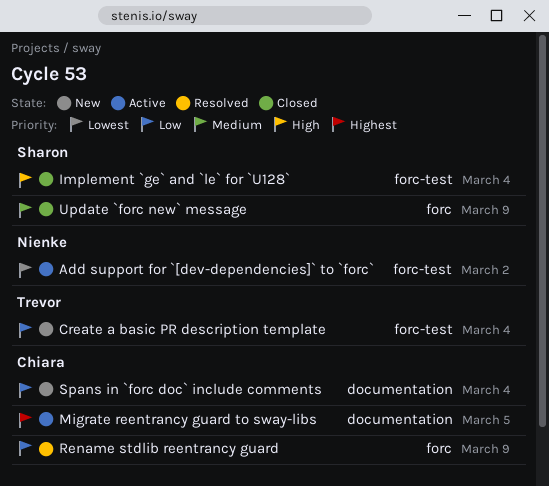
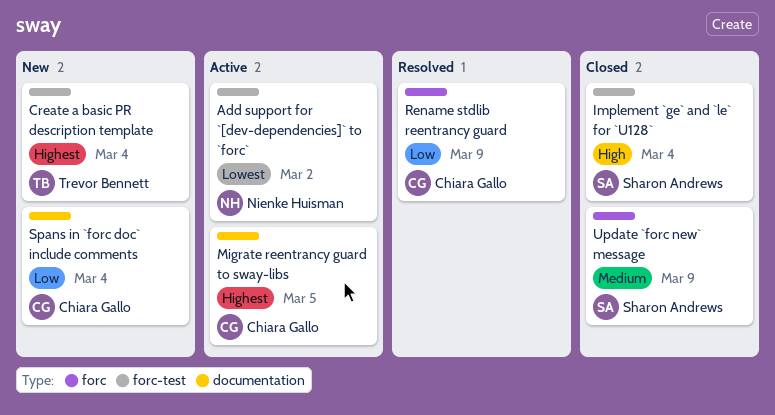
Create a basic PR description template, priority: Low -> Highest

